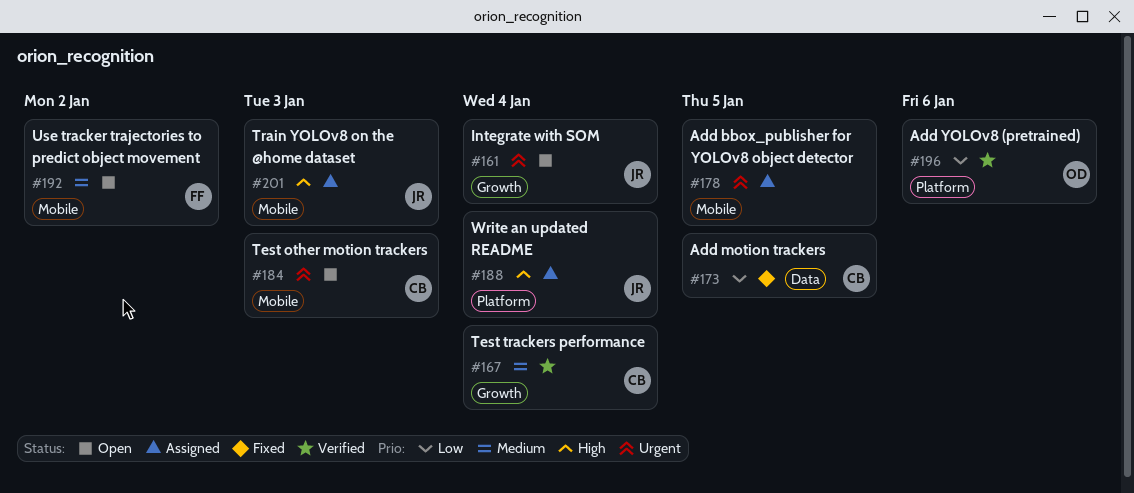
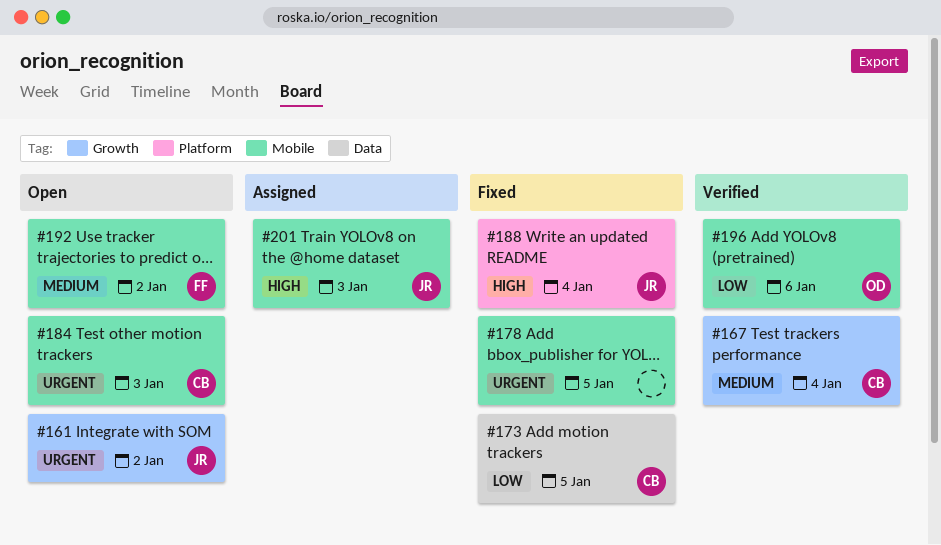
#161, due: Jan 4 -> Jan 2
#178, status: Assigned -> Fixed
#188, status: Assigned -> Fixed
#196, label: Platform -> Mobile

